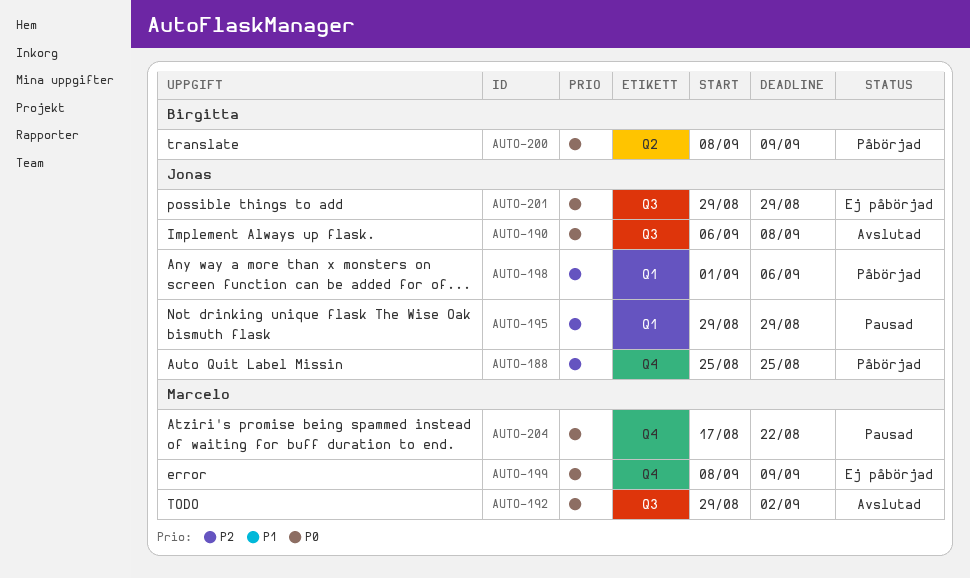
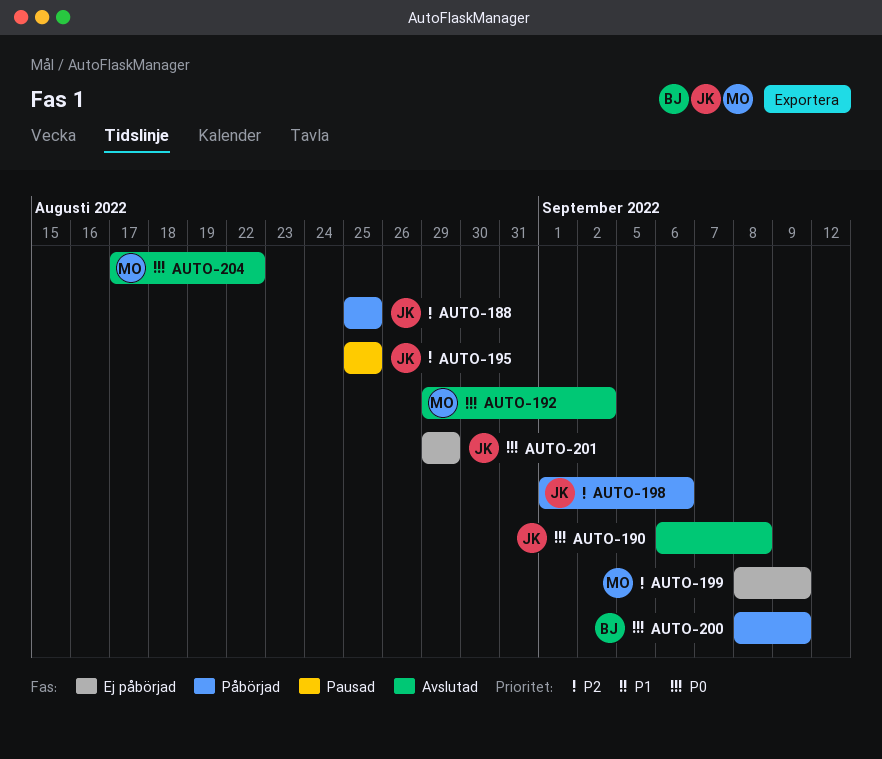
AUTO-195, start: Aug 29 -> Aug 25
AUTO-195, due: Aug 29 -> Aug 25
AUTO-199, priority: P0 -> P2
AUTO-204, status: Pausad -> Avslutad

